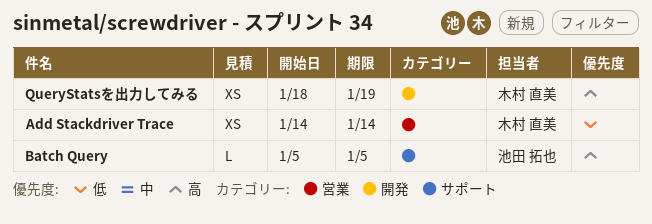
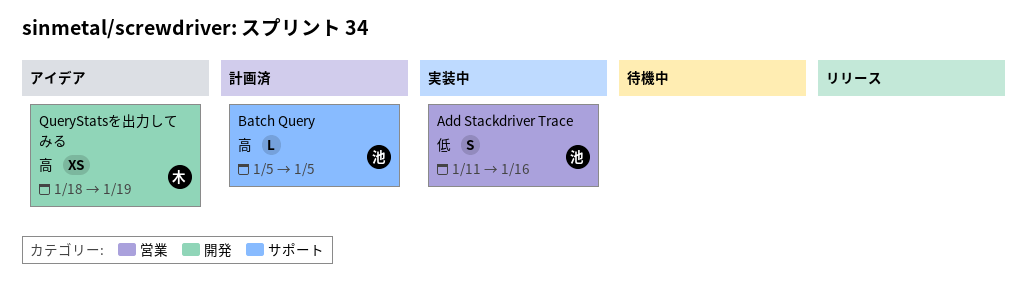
Add Stackdriver Trace, owner: 木村 直美 -> 池田 拓也
Add Stackdriver Trace, estimate: XS -> S
Add Stackdriver Trace, start: Jan 14 -> Jan 11
Add Stackdriver Trace, due: Jan 14 -> Jan 16

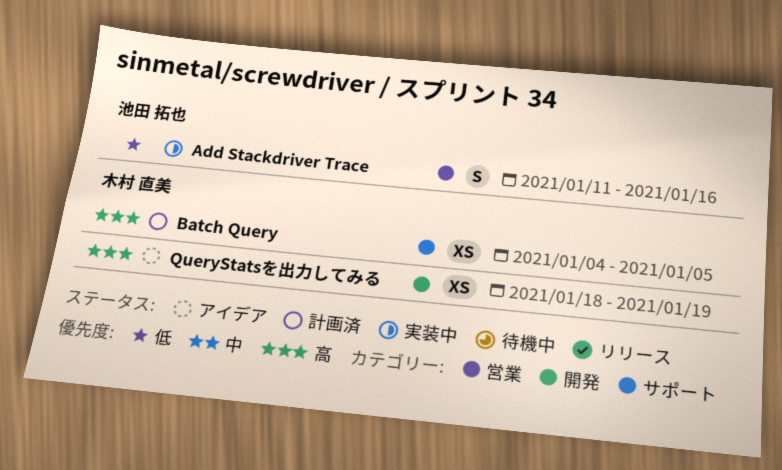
Batch Query, owner: 池田 拓也 -> 木村 直美
Batch Query, estimate: L -> XS
Batch Query, start: Jan 5 -> Jan 4

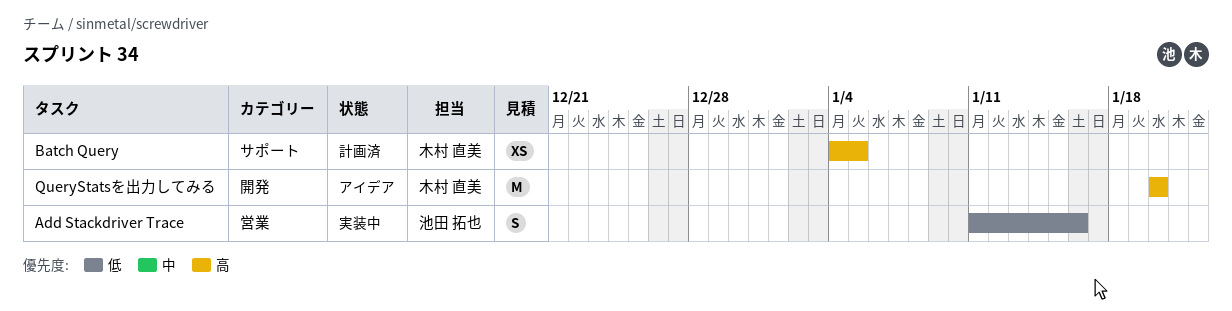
QueryStatsを出力してみる, estimate: XS -> M
QueryStatsを出力してみる, start: Jan 18 -> Jan 20
QueryStatsを出力してみる, due: Jan 19 -> Jan 20

